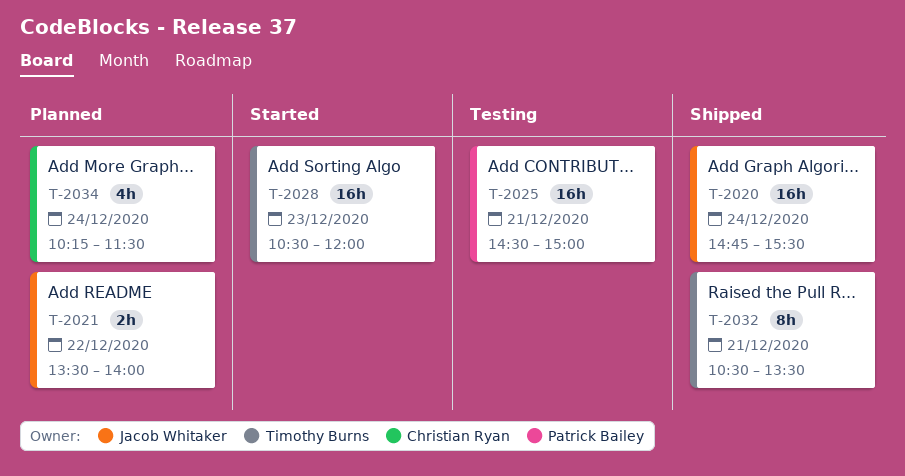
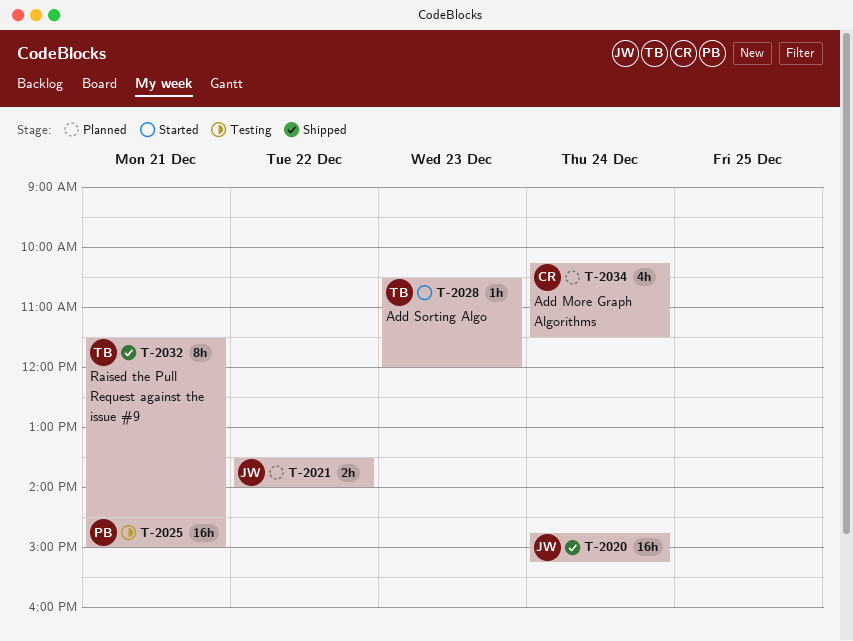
T-2020, ends: 15:30 -> 15:15
T-2028, estimate: 16h -> 1h
T-2032, begins: 10:30 -> 11:30
T-2032, ends: 13:30 -> 14:30

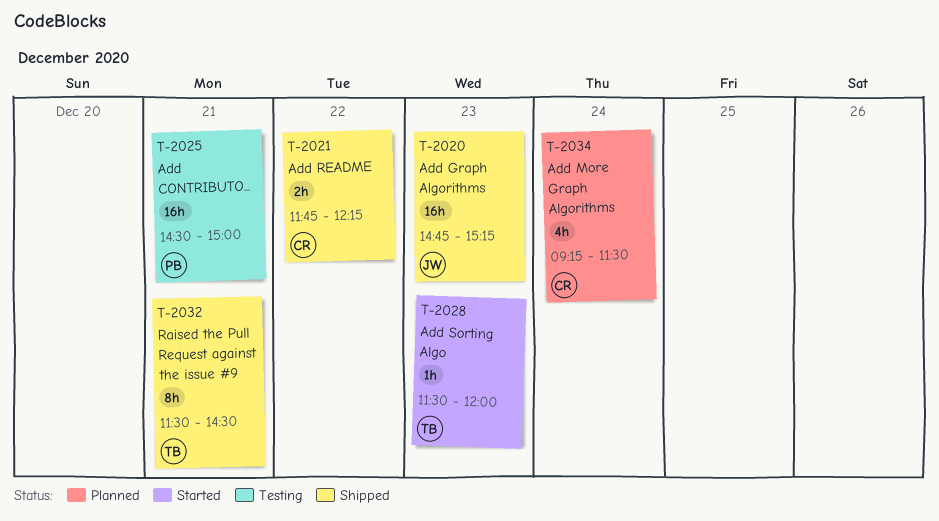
T-2020, day: Dec 24 -> Dec 23
T-2021, status: Planned -> Shipped
T-2021, owner: JW -> CR
T-2021, begins: 13:30 -> 11:45
T-2021, ends: 14:00 -> 12:15
T-2028, begins: 10:30 -> 11:30
T-2034, begins: 10:15 -> 09:15

